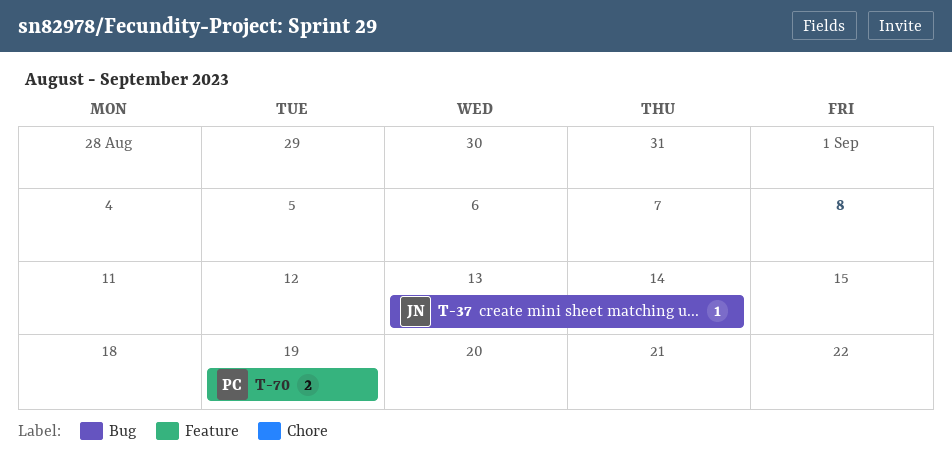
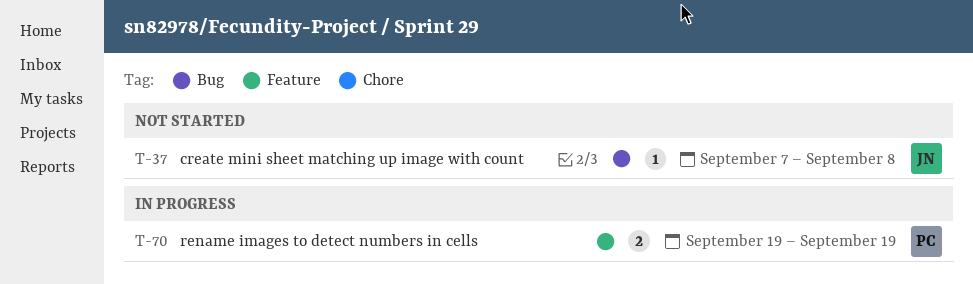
T-37, start: Sep 13 -> Sep 7
T-37, due: Sep 14 -> Sep 8

